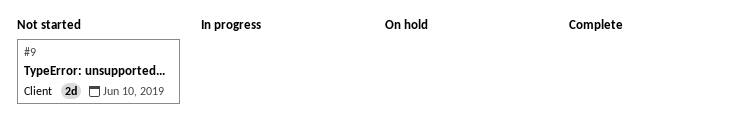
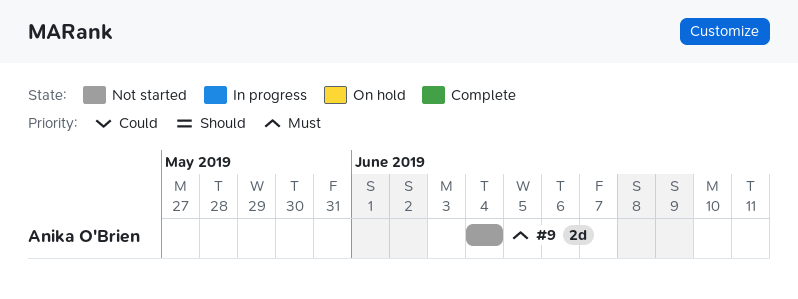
#9, due: Jun 10 -> Jun 4

